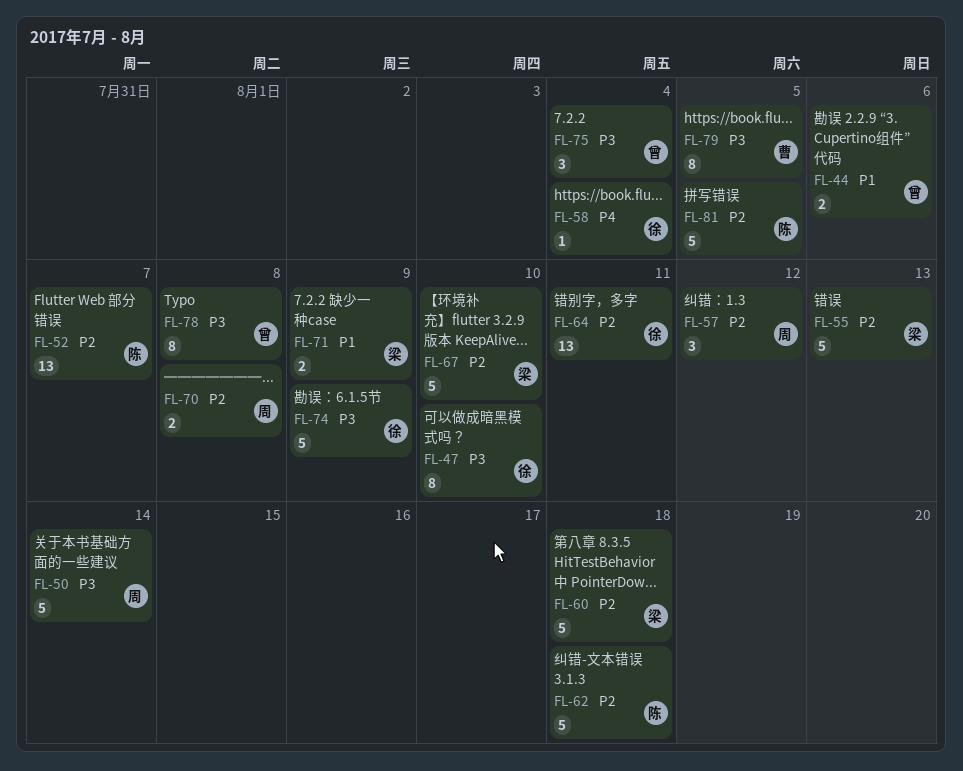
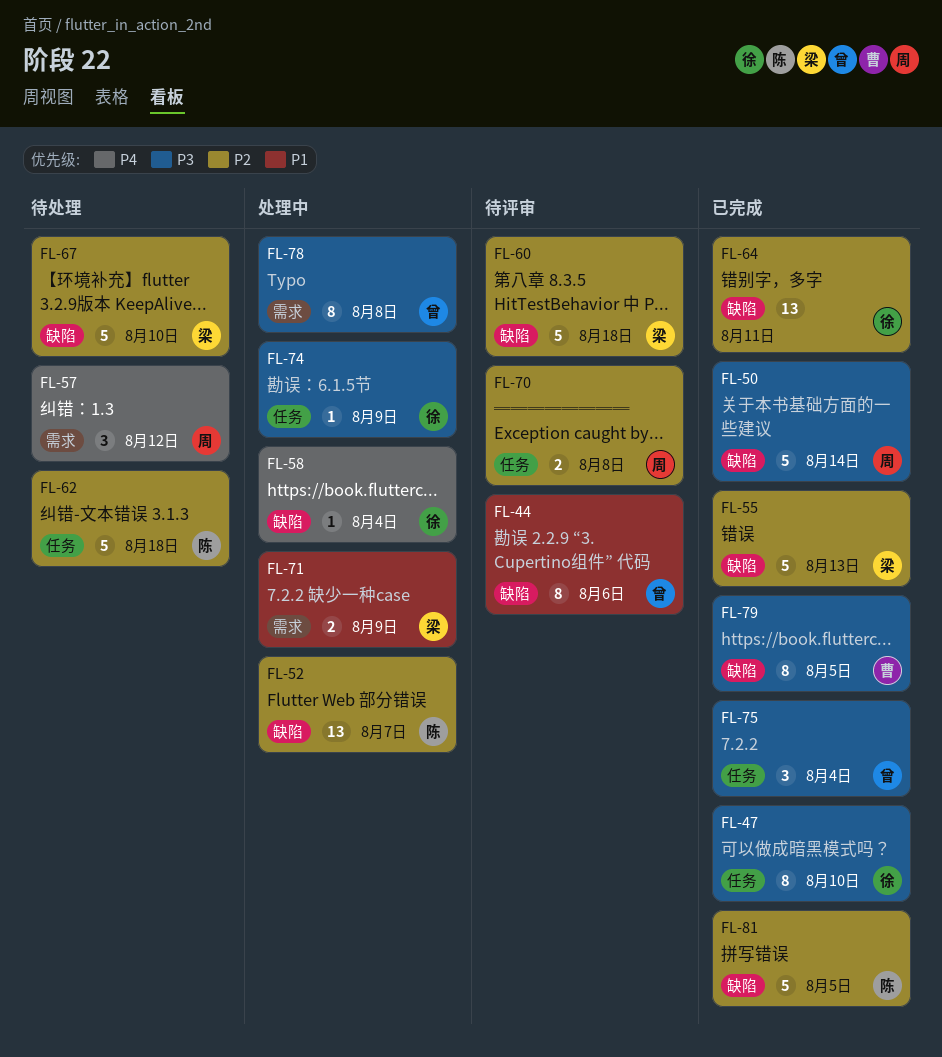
FL-44, estimate: 2 -> 8
FL-57, priority: P2 -> P4
FL-74, estimate: 5 -> 1

